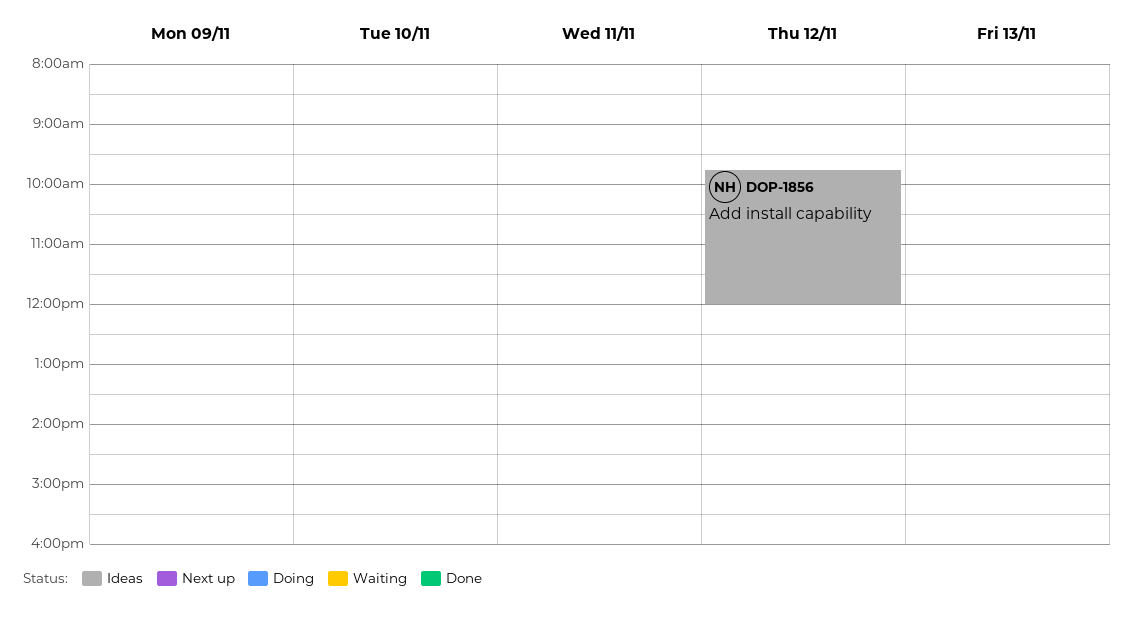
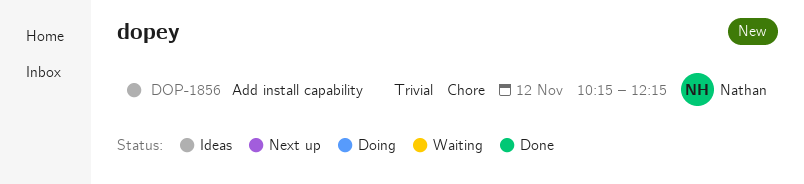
DOP-1856, begins: 09:45 -> 10:15
DOP-1856, ends: 12:00 -> 12:15

